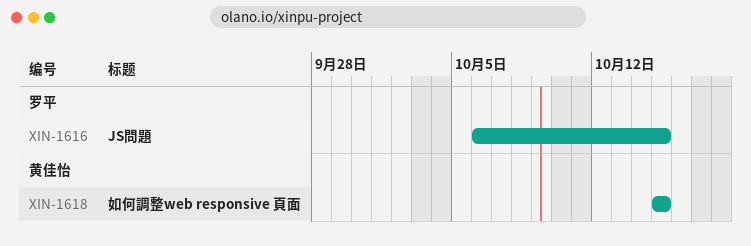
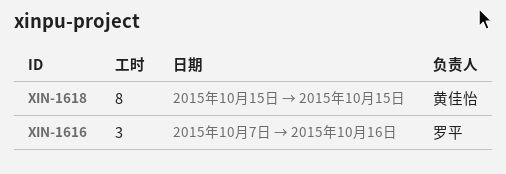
XIN-1616, start: Oct 6 -> Oct 7
XIN-1616, due: Oct 15 -> Oct 16

